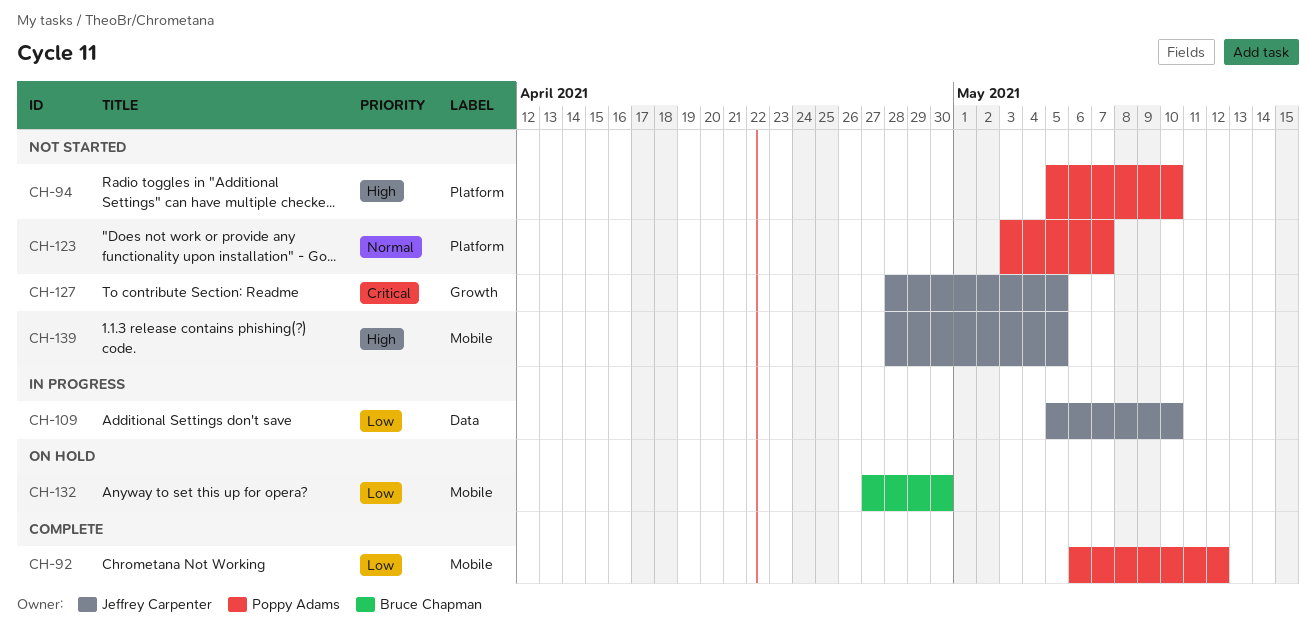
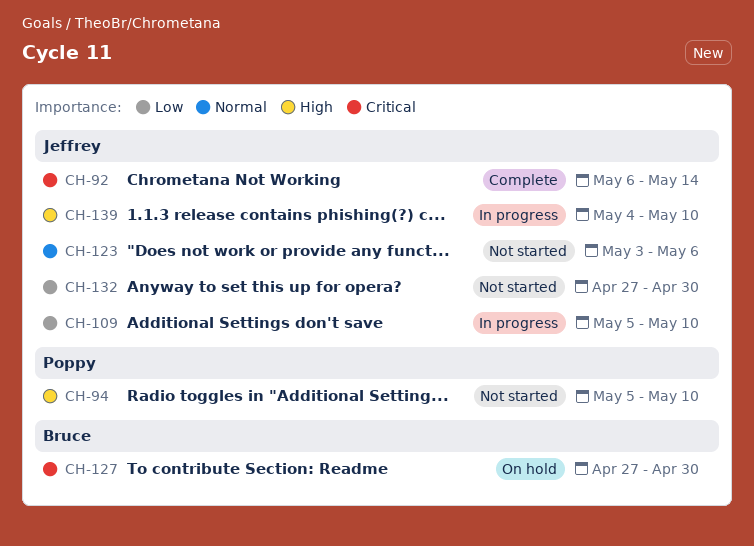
CH-92, owner: Poppy Adams -> Jeffrey Carpenter
CH-92, priority: Low -> Critical
CH-92, due: May 12 -> May 14
CH-123, owner: Poppy Adams -> Jeffrey Carpenter
CH-123, due: May 7 -> May 6
CH-127, status: Not started -> On hold
CH-127, owner: Jeffrey Carpenter -> Bruce Chapman
CH-127, start: Apr 28 -> Apr 27
CH-127, due: May 5 -> Apr 30
CH-132, status: On hold -> Not started
CH-132, owner: Bruce Chapman -> Jeffrey Carpenter
CH-139, status: Not started -> In progress
CH-139, start: Apr 28 -> May 4
CH-139, due: May 5 -> May 10

